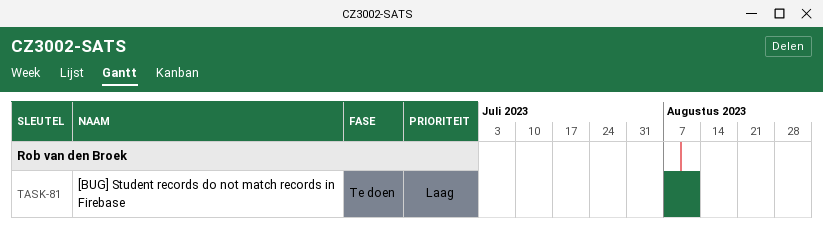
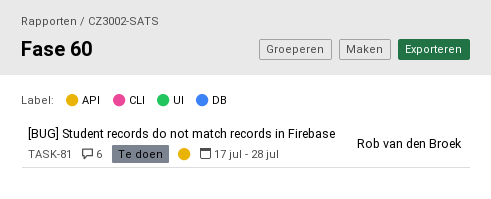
TASK-81, start: Aug 7 -> Jul 17
TASK-81, due: Aug 11 -> Jul 28

